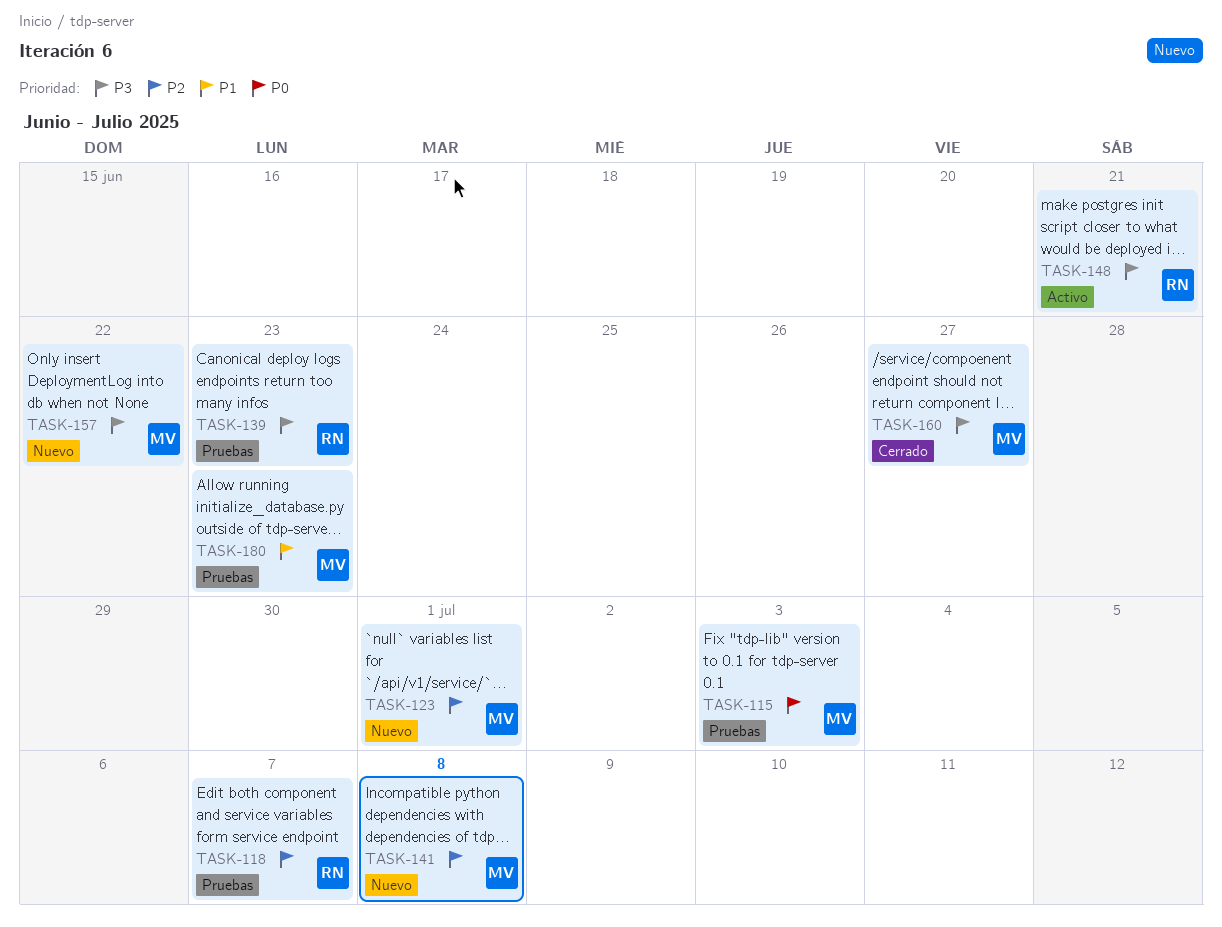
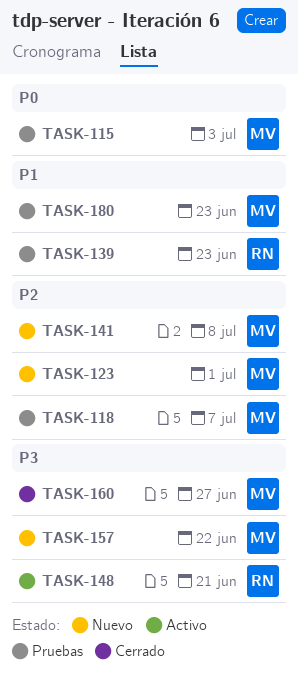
TASK-118, owner: RN -> MV
TASK-139, priority: P3 -> P1

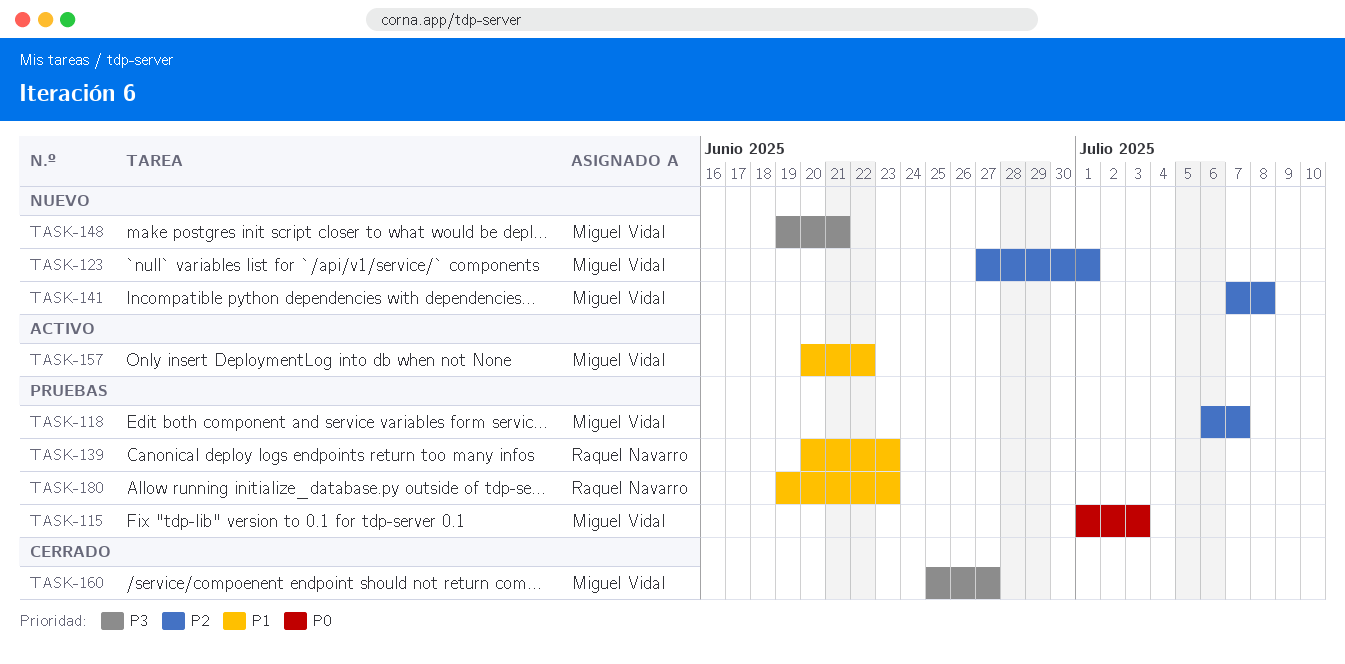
TASK-148, status: Activo -> Nuevo
TASK-148, owner: Raquel Navarro -> Miguel Vidal
TASK-157, status: Nuevo -> Activo
TASK-157, priority: P3 -> P1
TASK-180, owner: Miguel Vidal -> Raquel Navarro

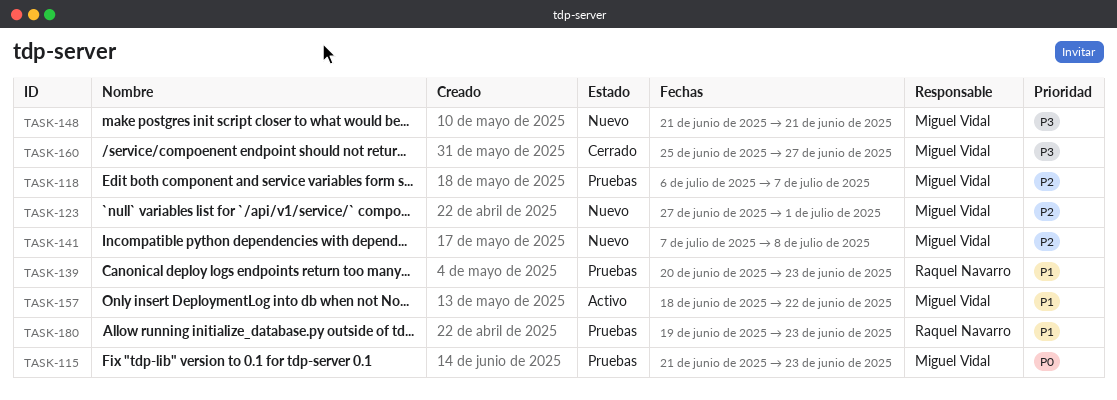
TASK-115, start: Jul 1 -> Jun 21
TASK-115, due: Jul 3 -> Jun 23
TASK-148, start: Jun 19 -> Jun 21
TASK-157, start: Jun 20 -> Jun 18

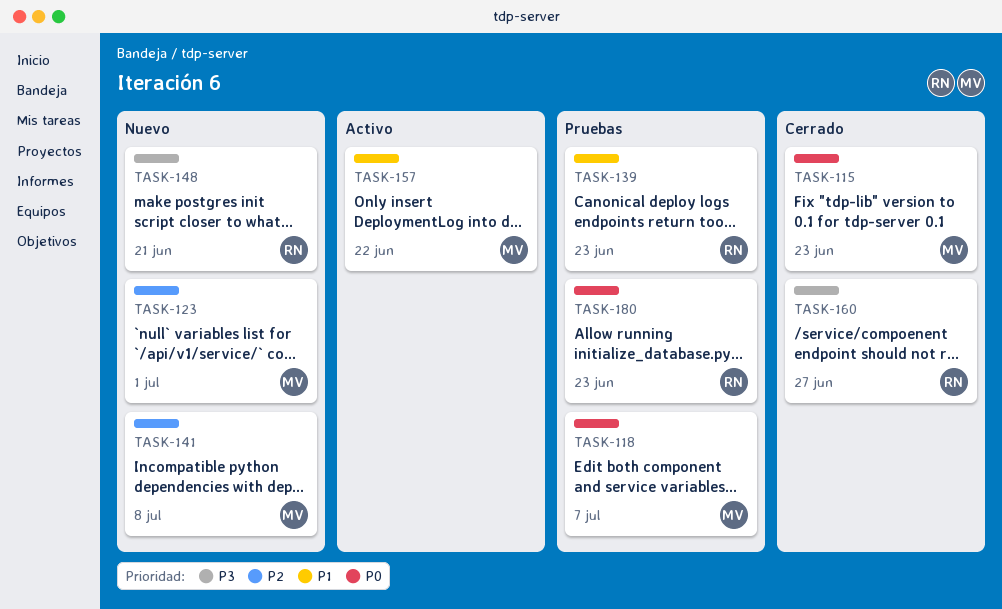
TASK-115, status: Pruebas -> Cerrado
TASK-118, priority: P2 -> P0
TASK-148, owner: Miguel Vidal -> Raquel Navarro
TASK-160, owner: Miguel Vidal -> Raquel Navarro
TASK-180, priority: P1 -> P0

